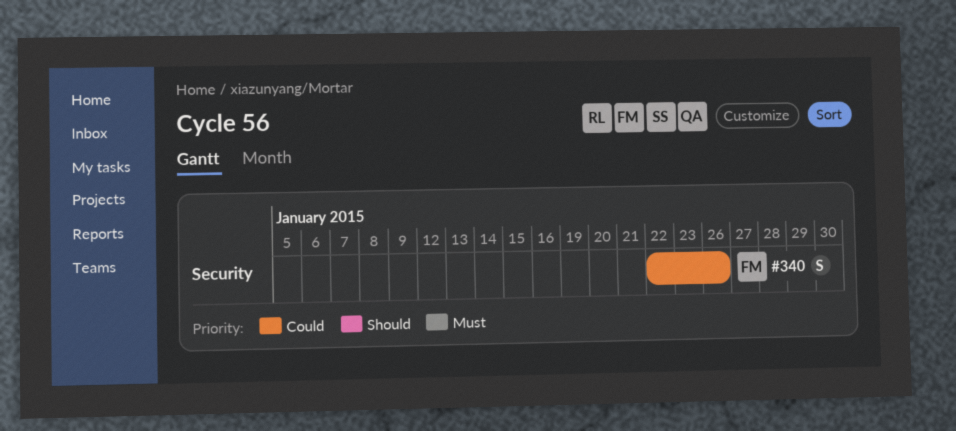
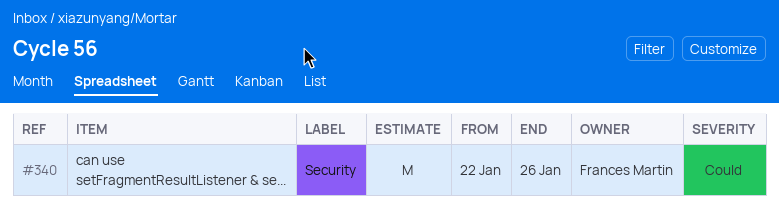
#340, estimate: S -> M

